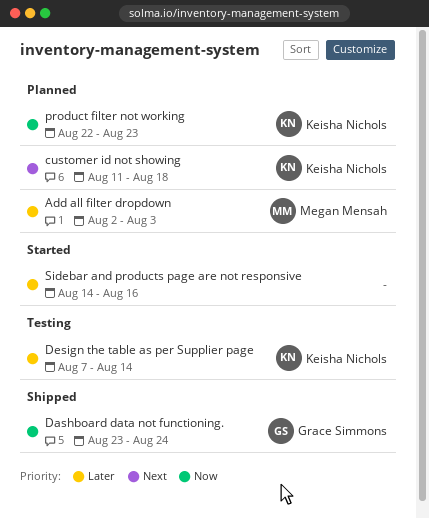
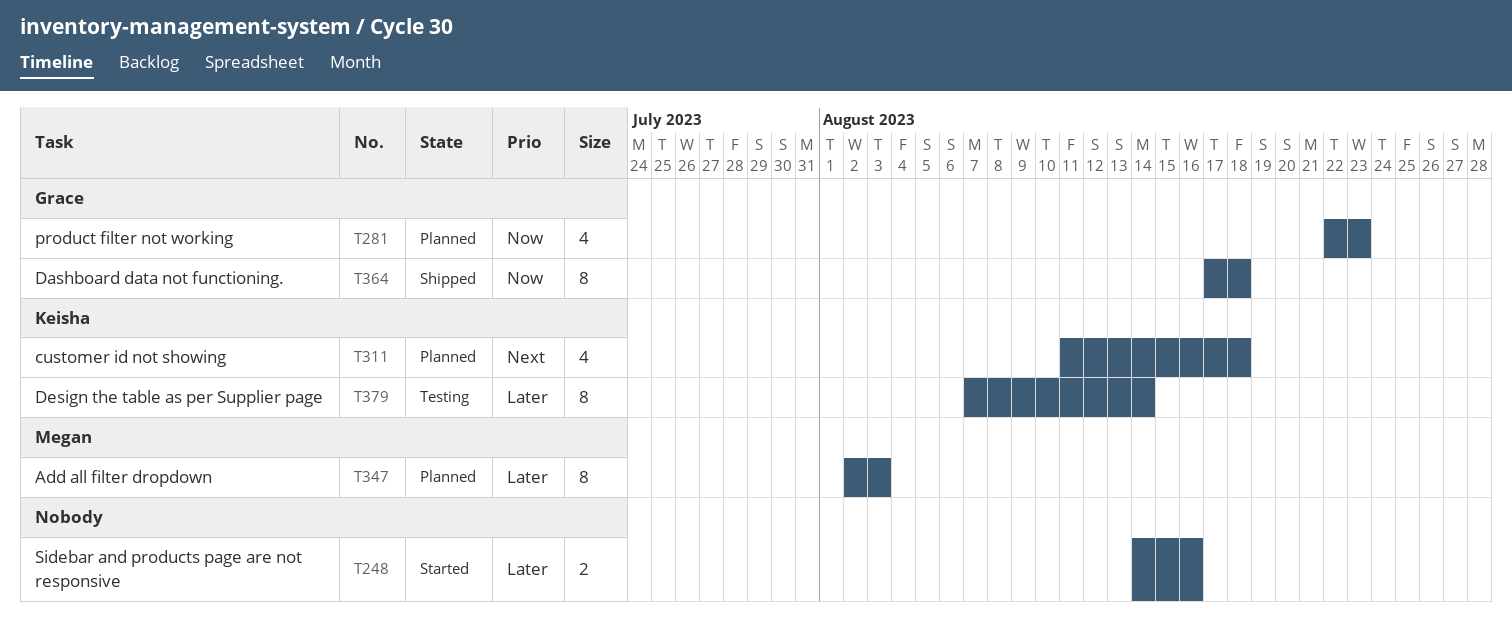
Dashboard data not functioning., start: Aug 23 -> Aug 17
Dashboard data not functioning., due: Aug 24 -> Aug 18
product filter not working, owner: Keisha Nichols -> Grace Simmons

